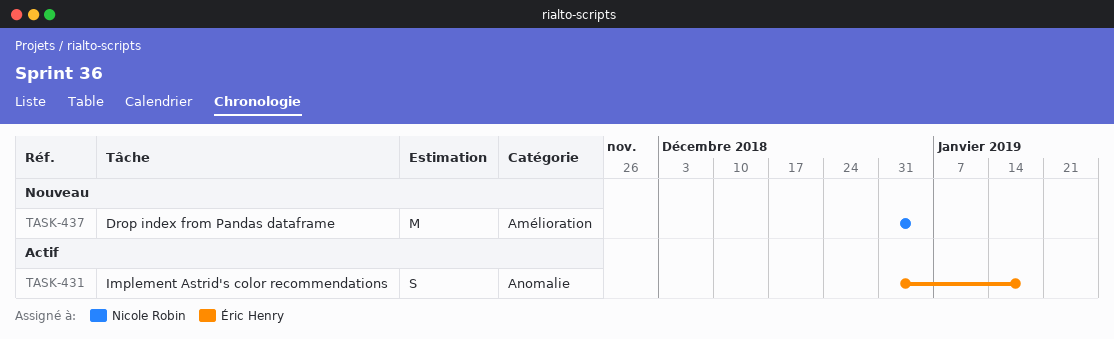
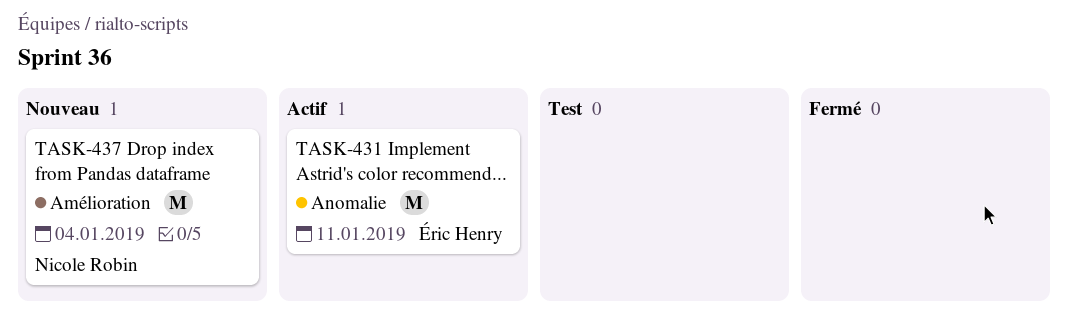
TASK-431, estimate: S -> M
TASK-431, due: Jan 18 -> Jan 11

